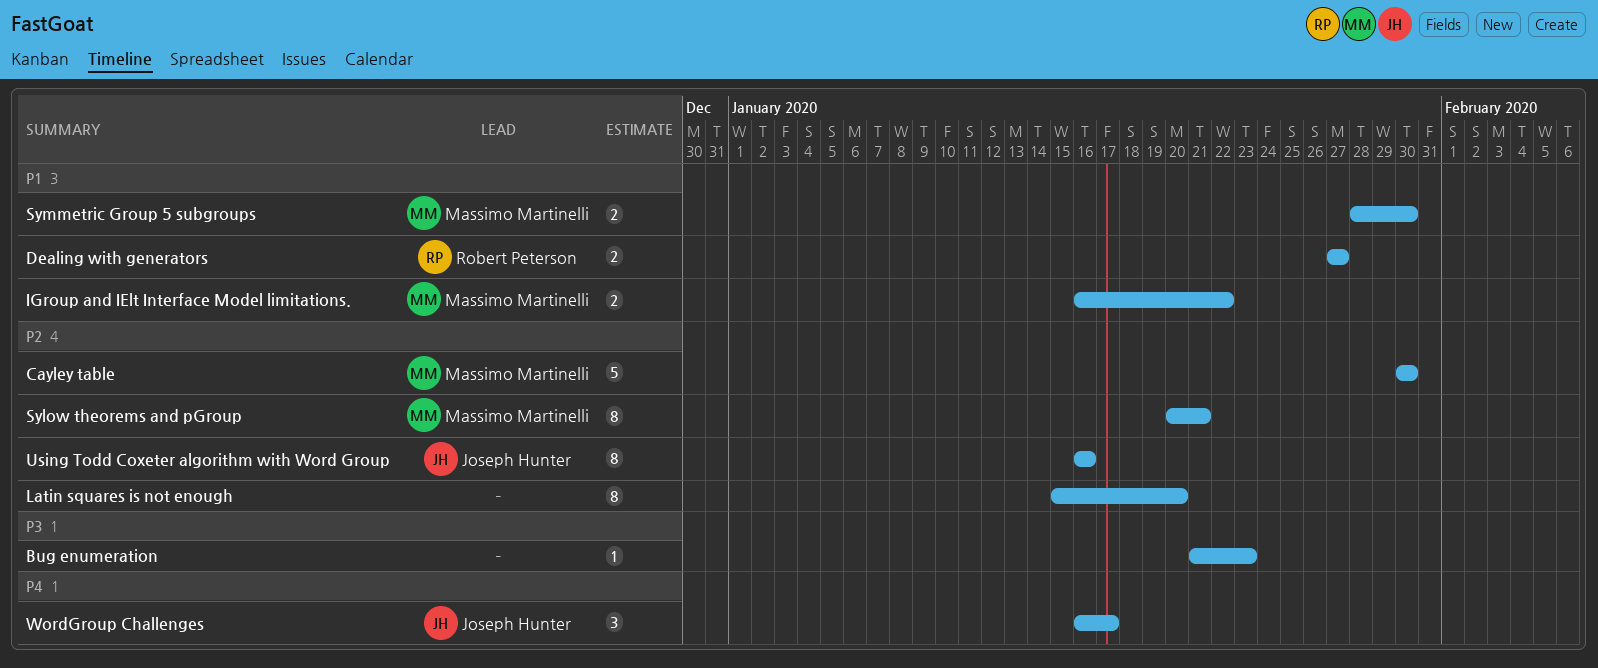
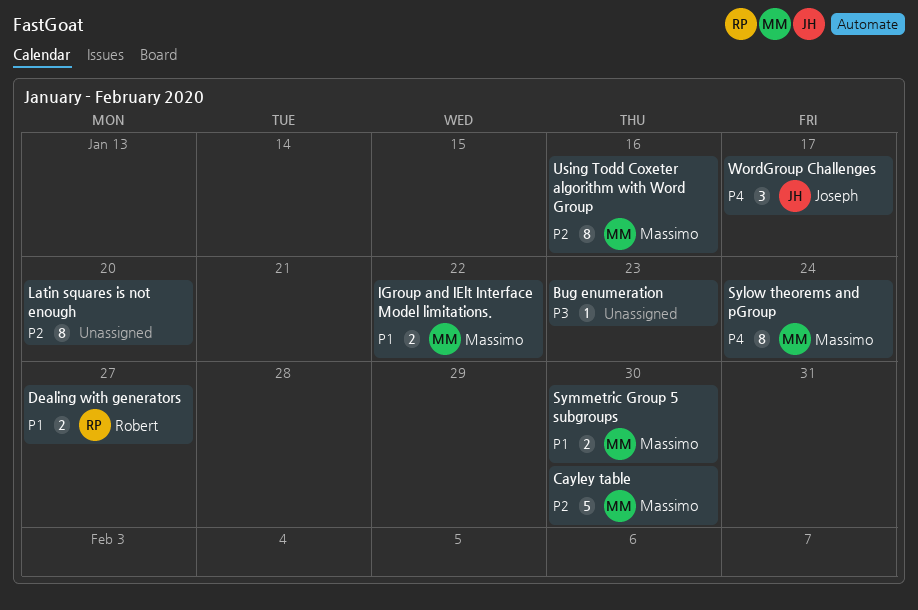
Sylow theorems and pGroup, priority: P2 -> P4
Sylow theorems and pGroup, due: Jan 21 -> Jan 24
Using Todd Coxeter algorithm with Word Group, owner: Joseph Hunter -> Massimo Martinelli

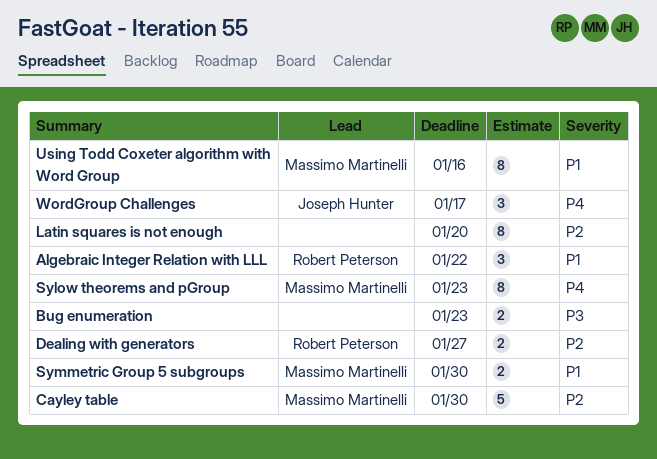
Algebraic Integer Relation with LLL: none -> present
Bug enumeration, estimate: 1 -> 2
Dealing with generators, priority: P1 -> P2
IGroup and IElt Interface Model limitations.: present -> none
Sylow theorems and pGroup, due: Jan 24 -> Jan 23
Using Todd Coxeter algorithm with Word Group, priority: P2 -> P1

